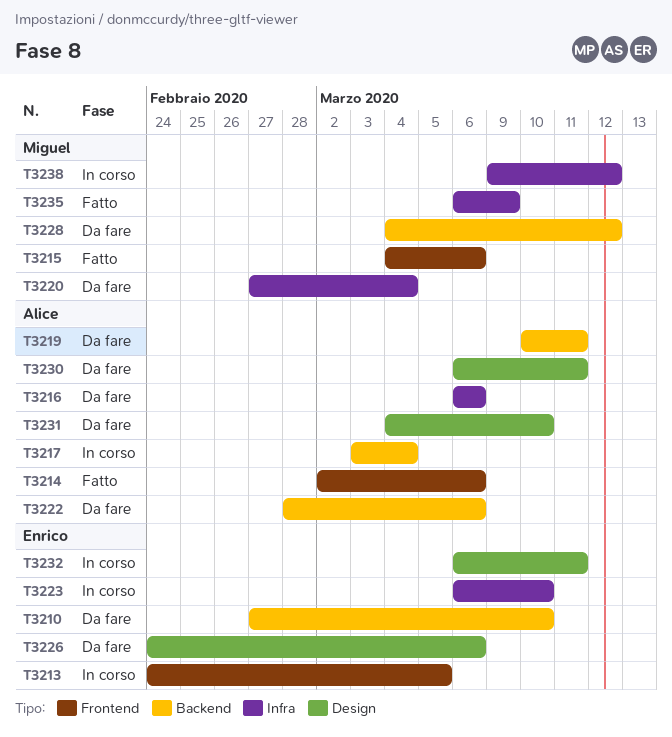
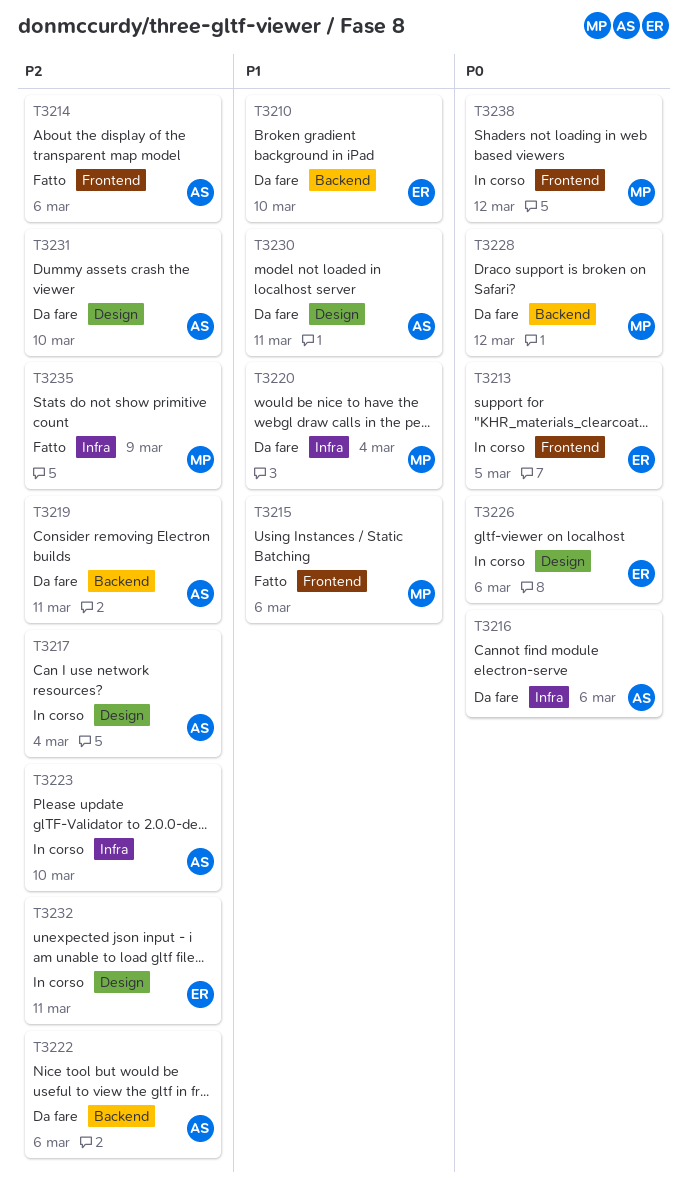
T3217, label: Backend -> Design
T3223, owner: Enrico -> Alice
T3226, status: Da fare -> In corso
T3238, label: Infra -> Frontend

